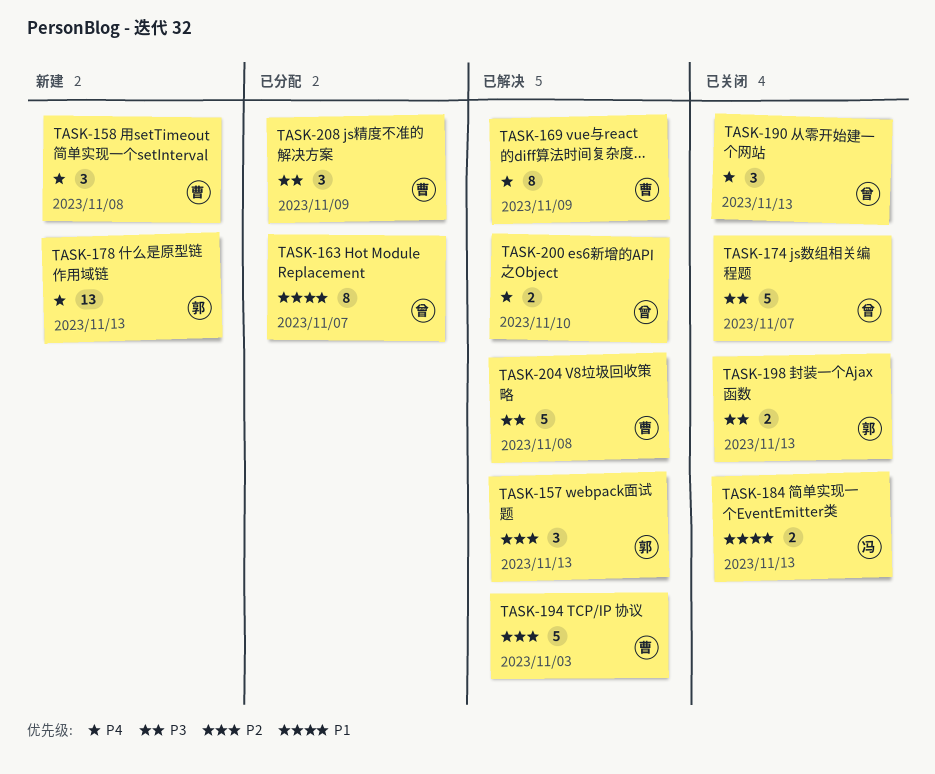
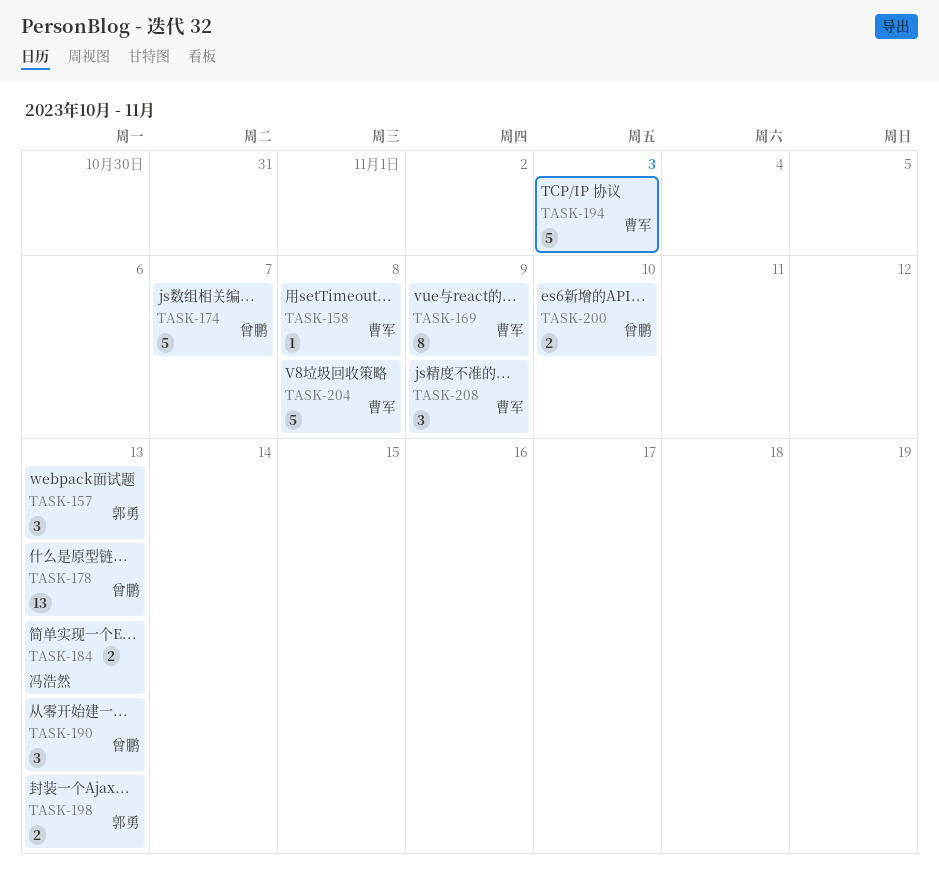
TASK-158, estimate: 3 -> 1
TASK-163: present -> none
TASK-178, owner: 郭勇 -> 曾鹏

